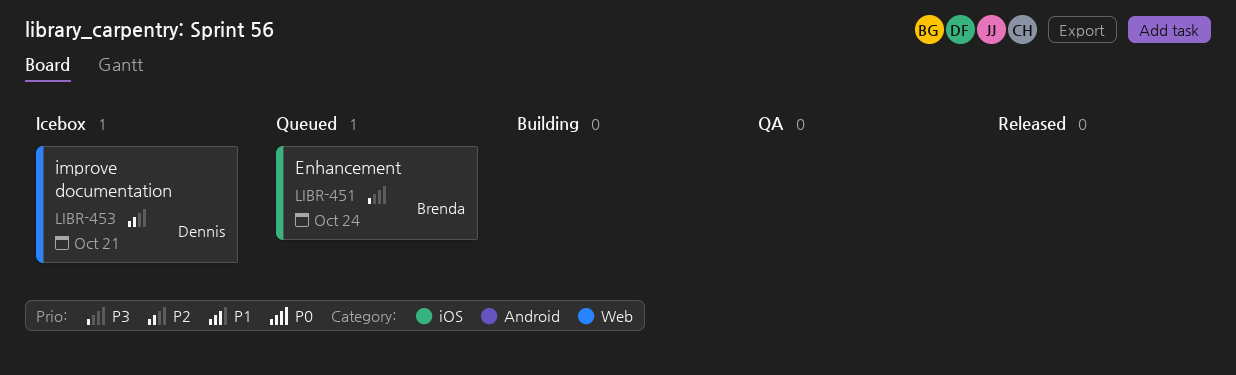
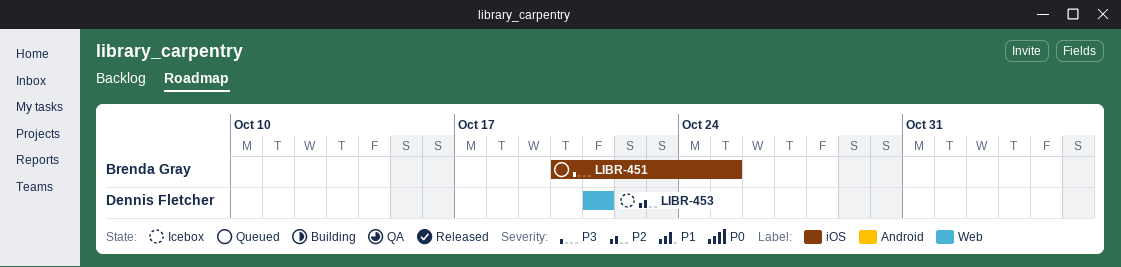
LIBR-451, due: Oct 24 -> Oct 25

